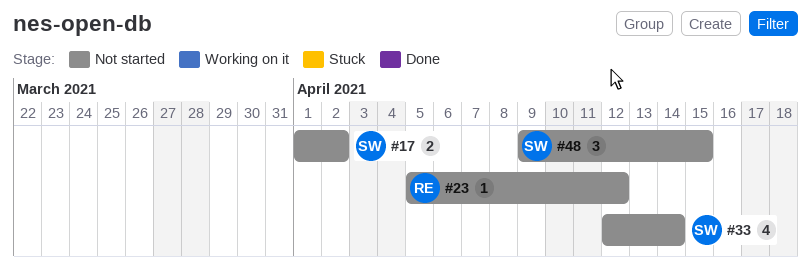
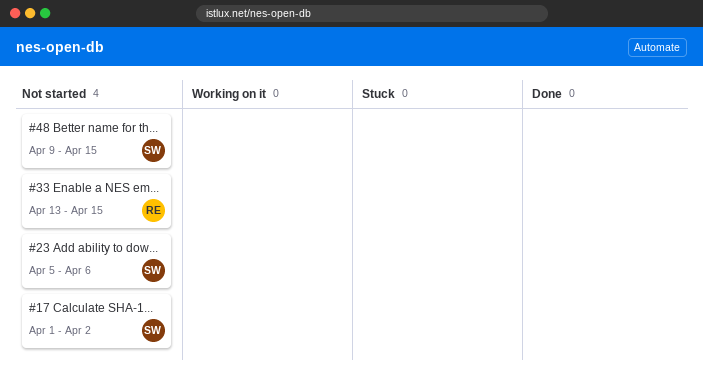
#23, owner: RE -> SW
#23, due: Apr 12 -> Apr 6
#33, owner: SW -> RE
#33, start: Apr 12 -> Apr 13
#33, due: Apr 14 -> Apr 15

